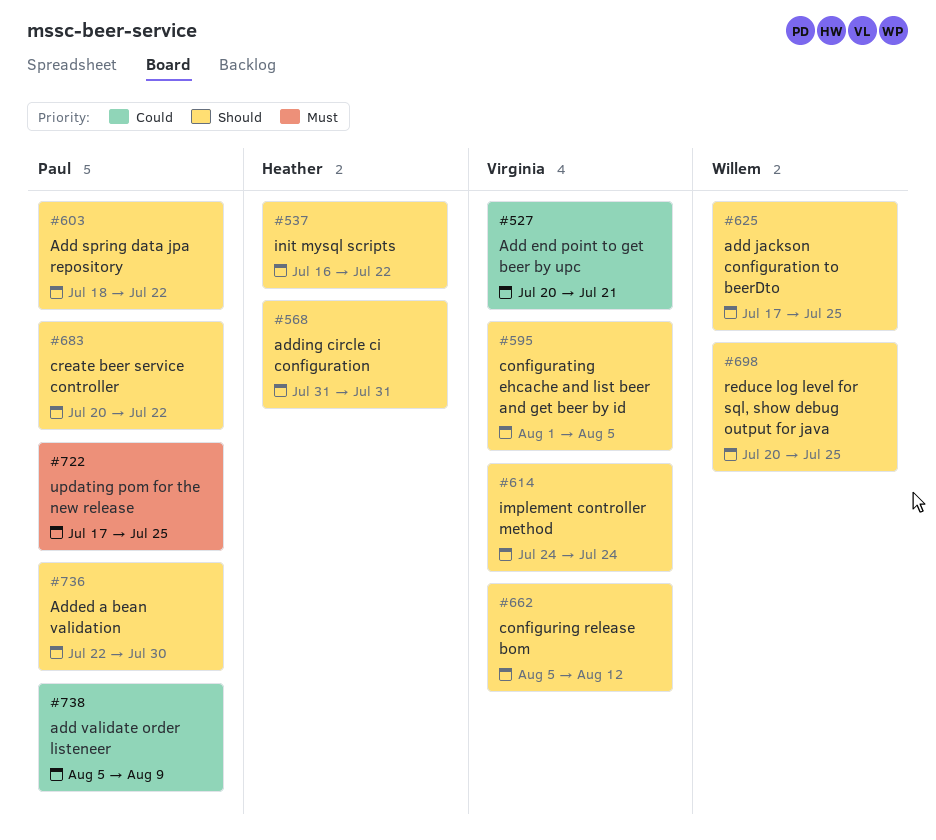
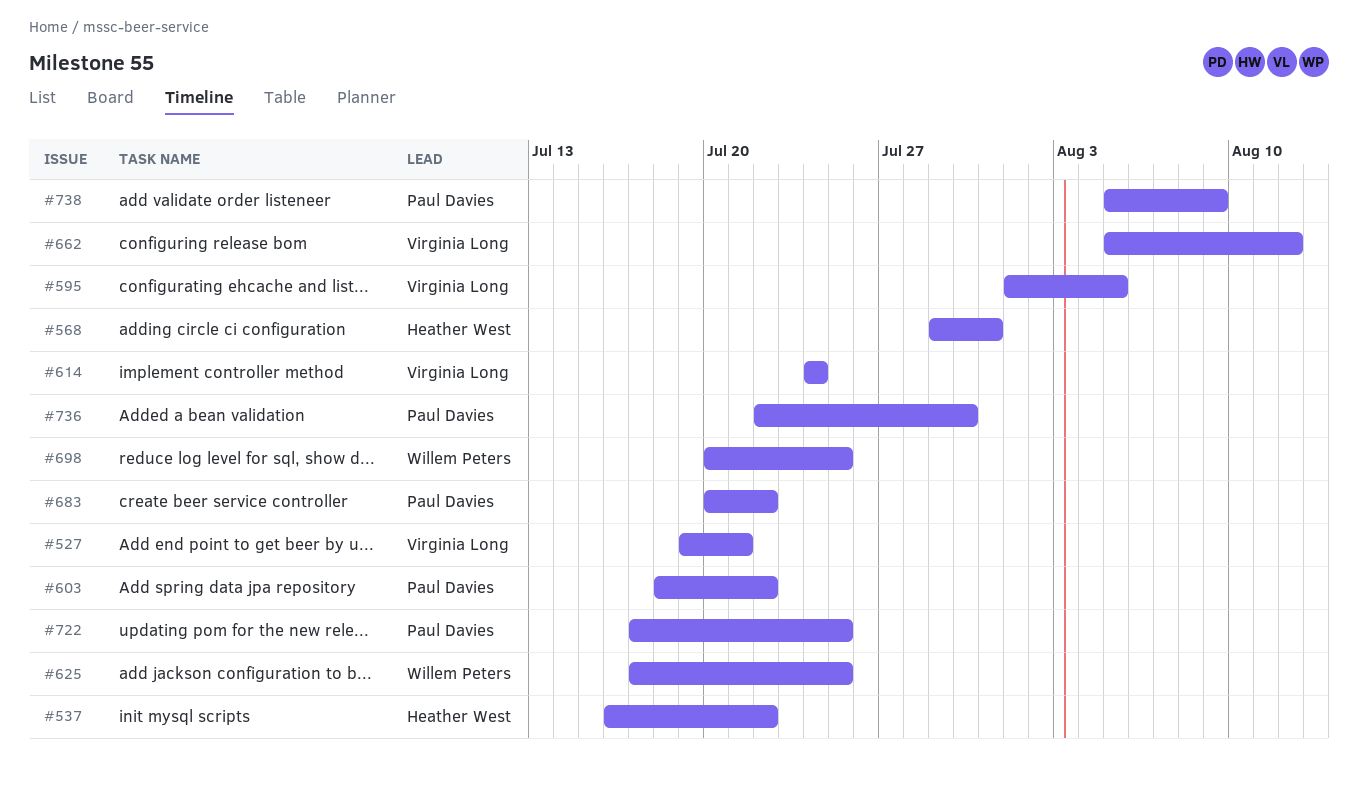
#527, start: Jul 20 -> Jul 19
#568, start: Jul 31 -> Jul 29

